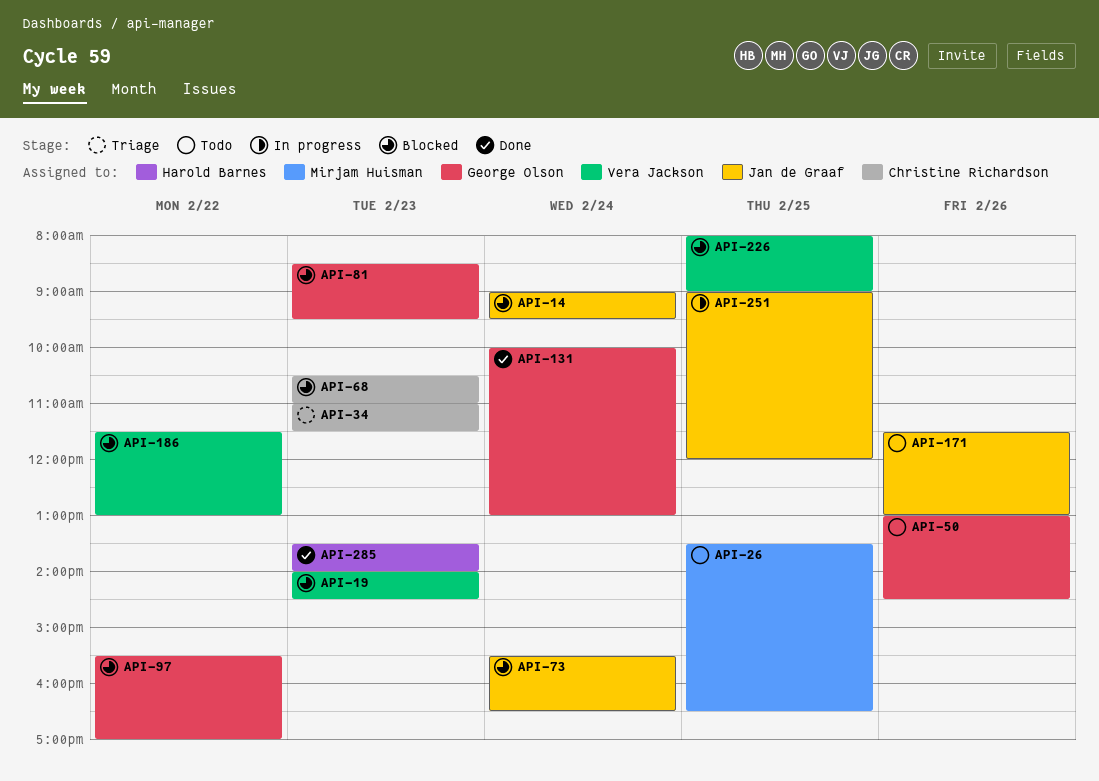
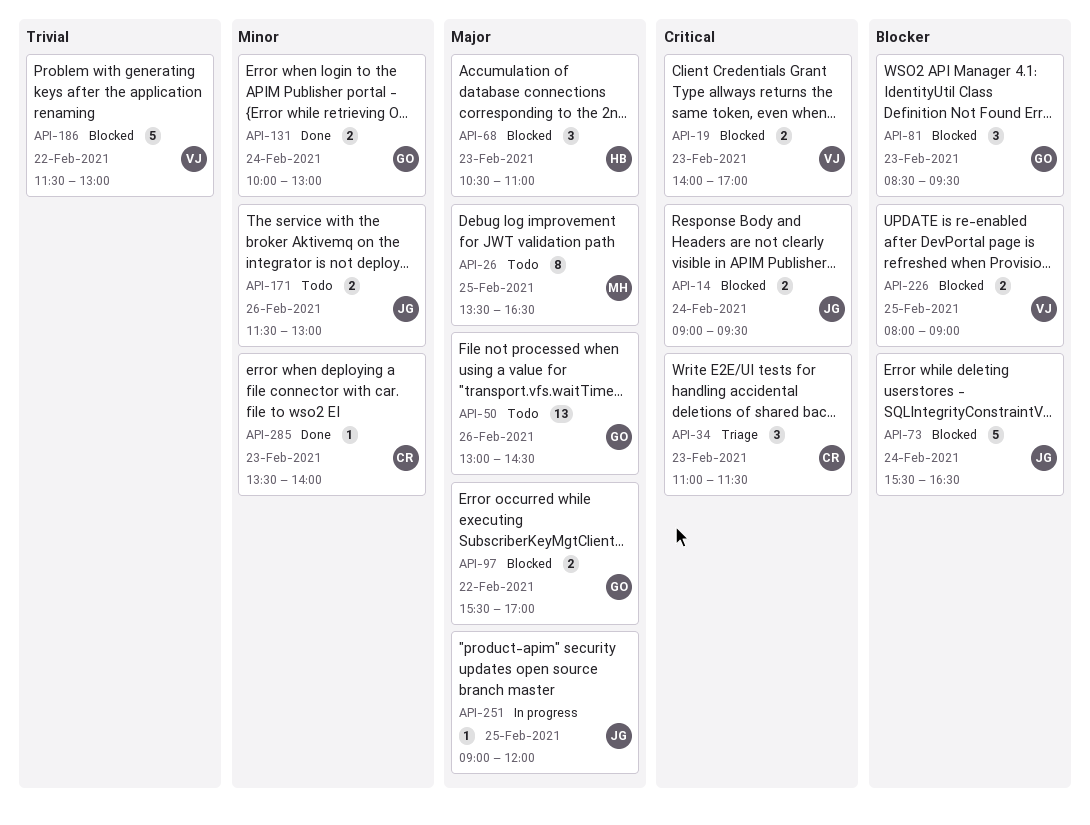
API-19, ends: 14:30 -> 17:00
API-68, owner: Christine Richardson -> Harold Barnes
API-285, owner: Harold Barnes -> Christine Richardson

